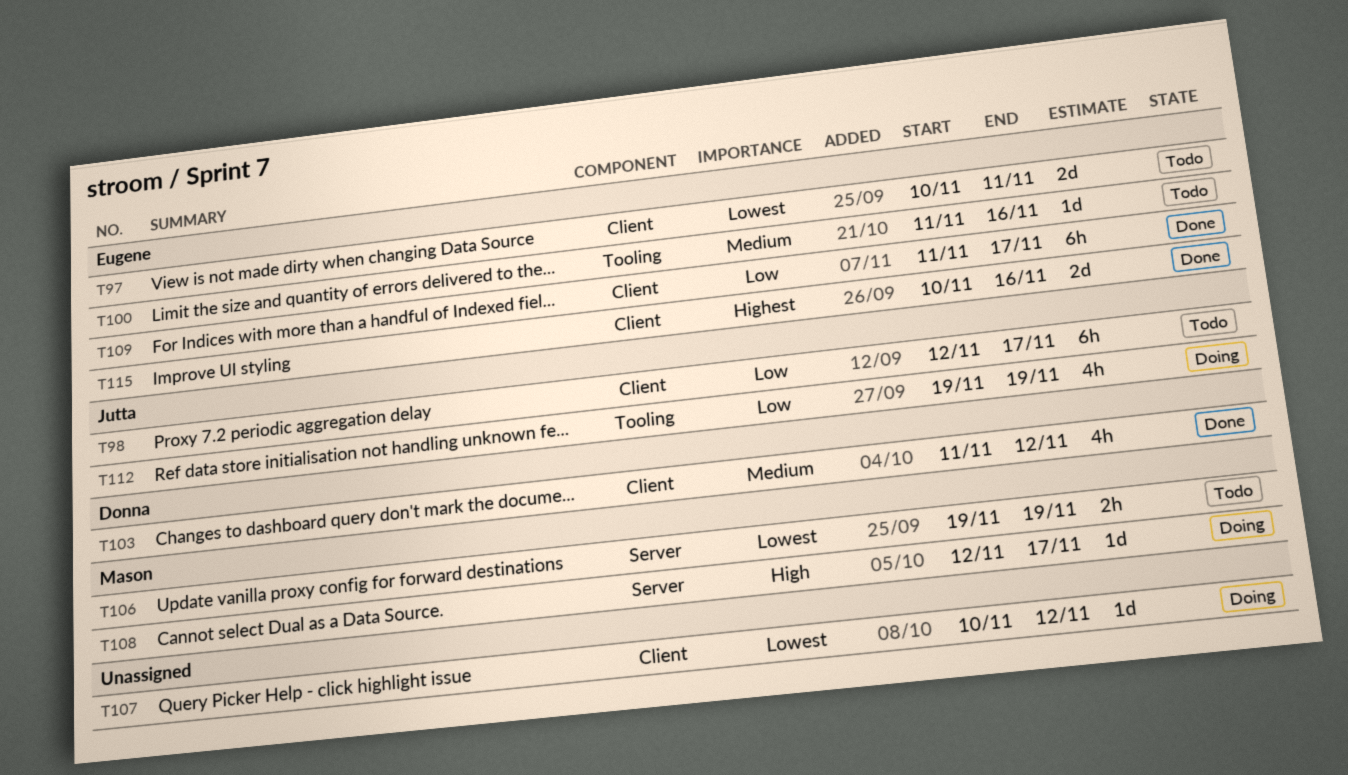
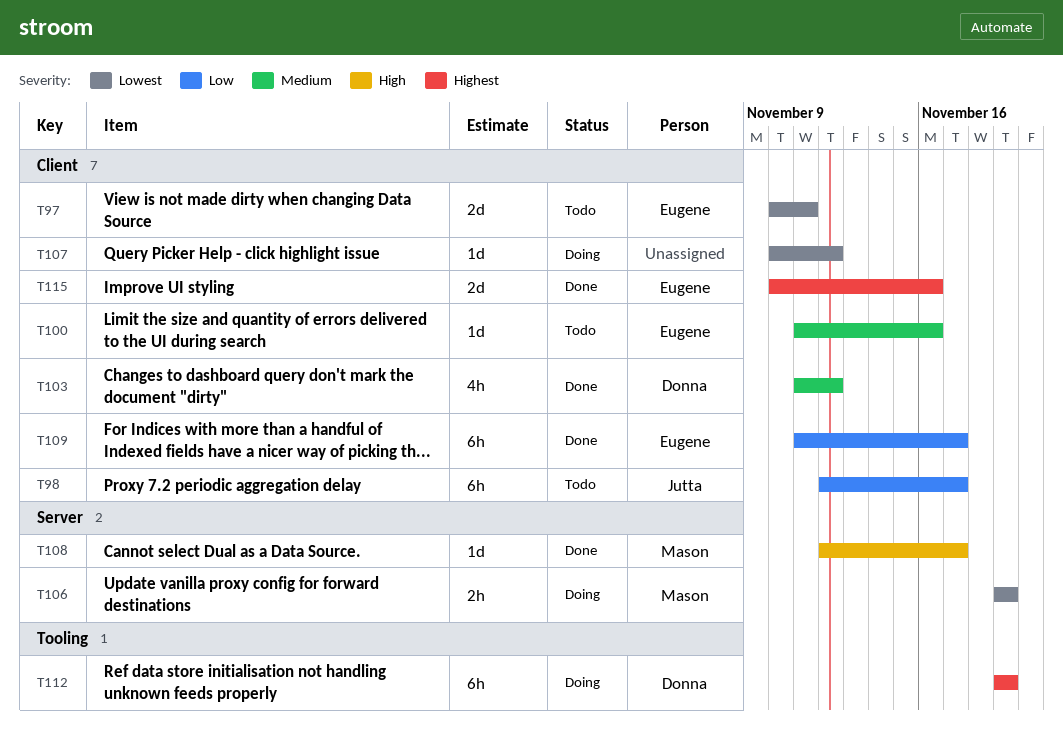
T100, label: Tooling -> Client
T106, status: Todo -> Doing
T108, status: Doing -> Done
T112, owner: Jutta -> Donna
T112, priority: Low -> Highest
T112, estimate: 4h -> 6h

